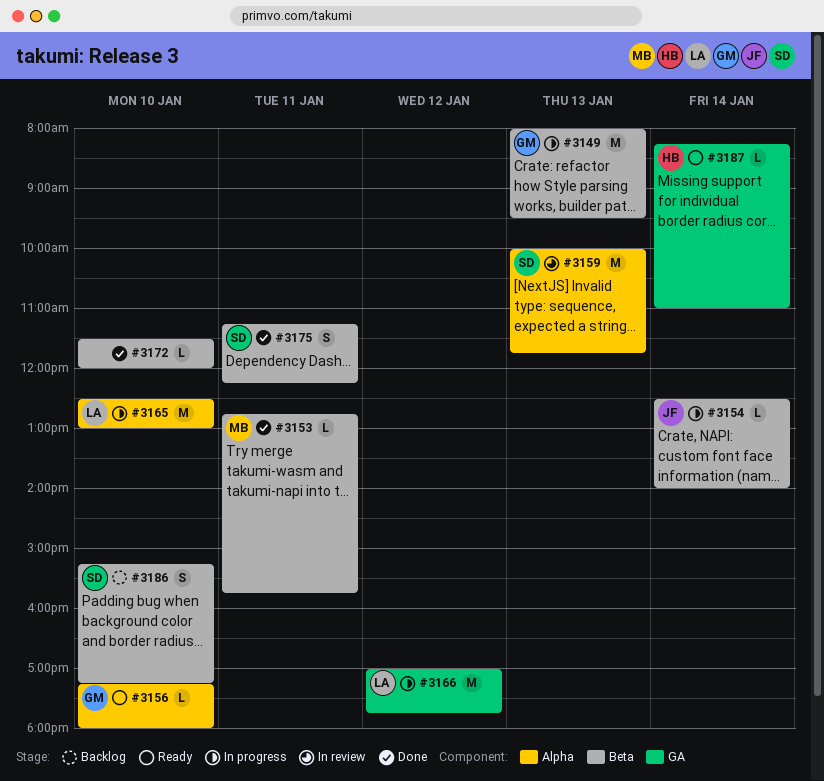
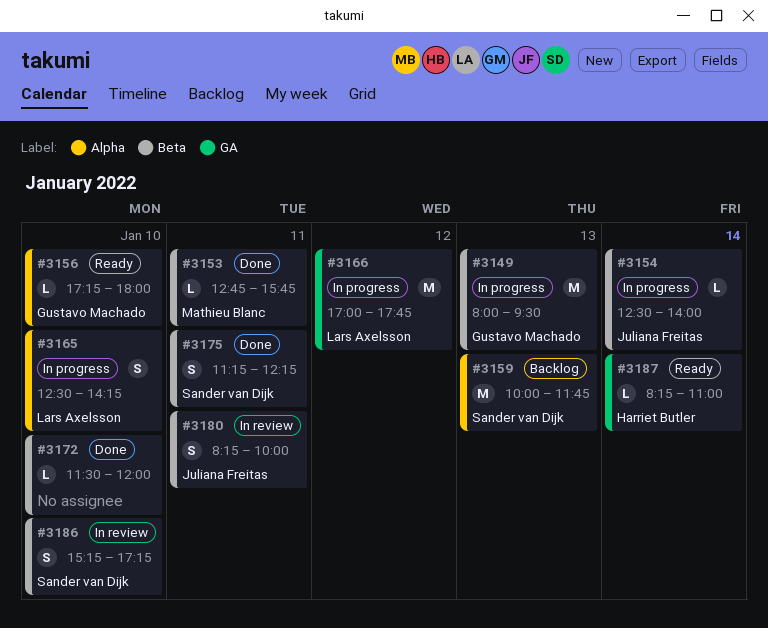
#3159, status: In review -> Backlog
#3165, estimate: M -> S
#3165, ends: 13:00 -> 14:15
#3180: none -> present
#3186, status: Backlog -> In review

